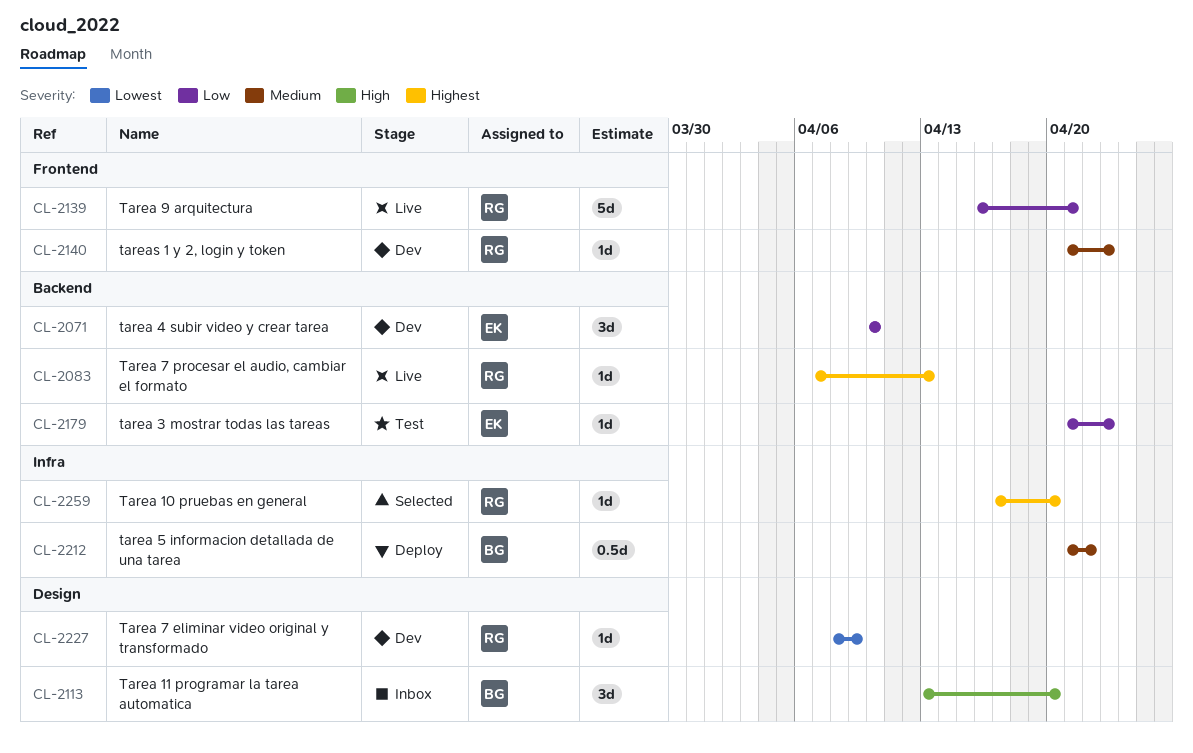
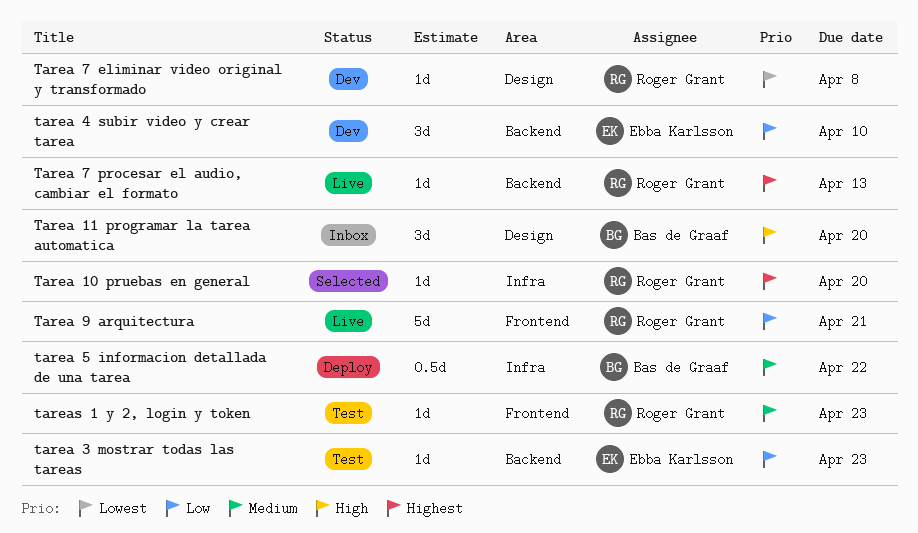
Tarea 7 eliminar video original y transformado, due: Apr 9 -> Apr 8
tareas 1 y 2, login y token, status: Dev -> Test

